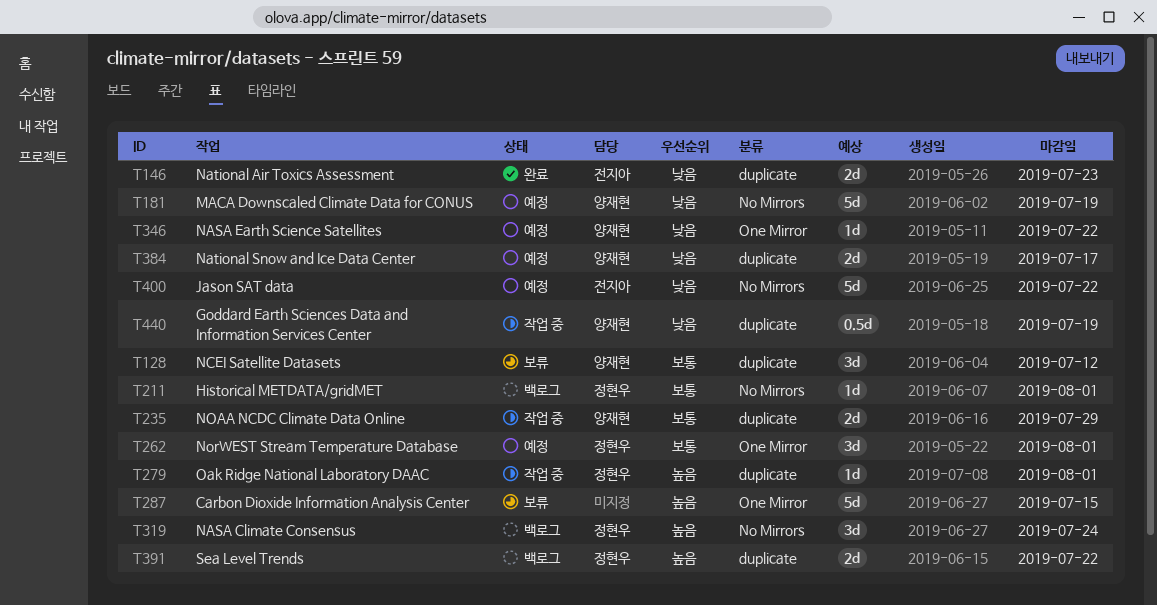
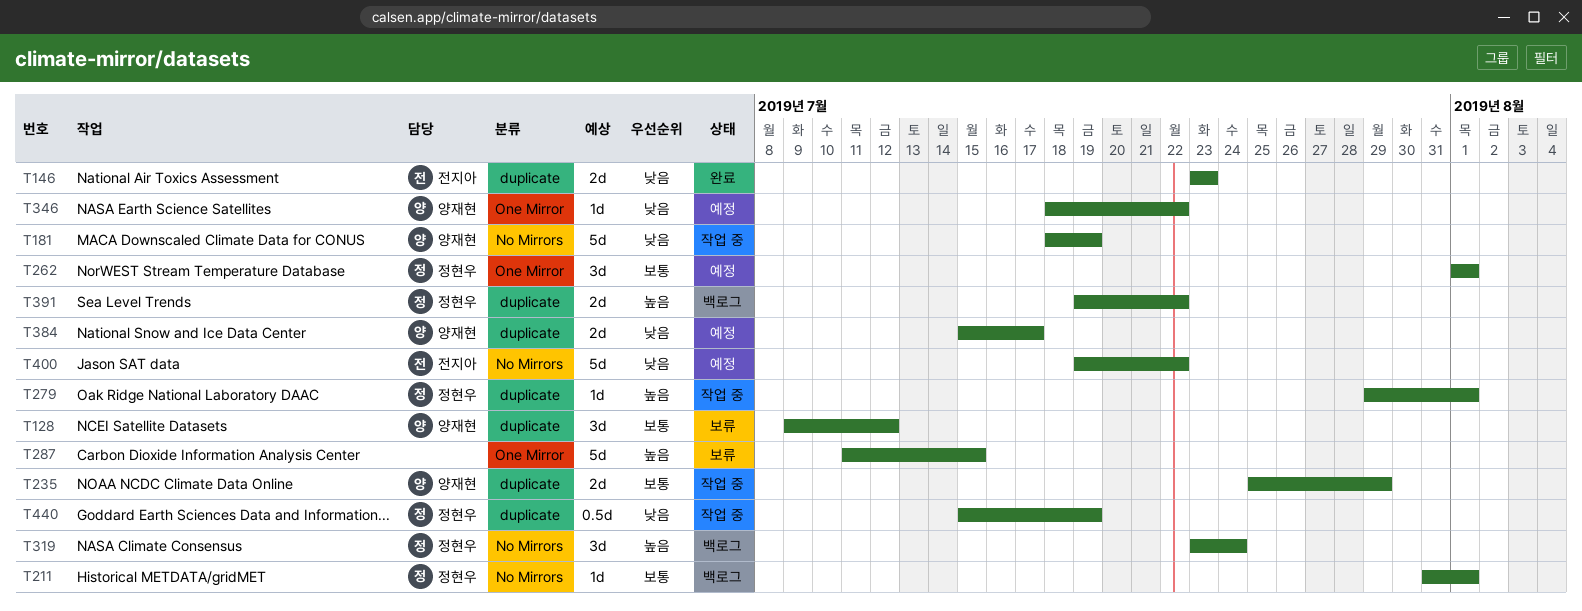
T181, status: 예정 -> 작업 중
T440, owner: 양재현 -> 정현우

